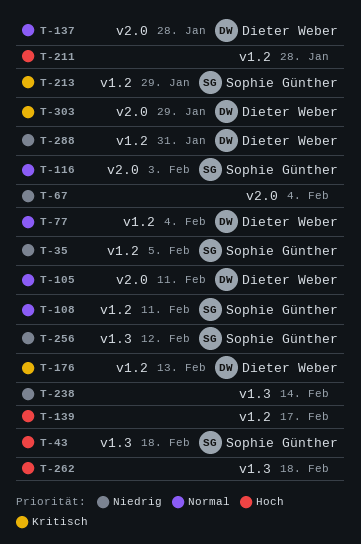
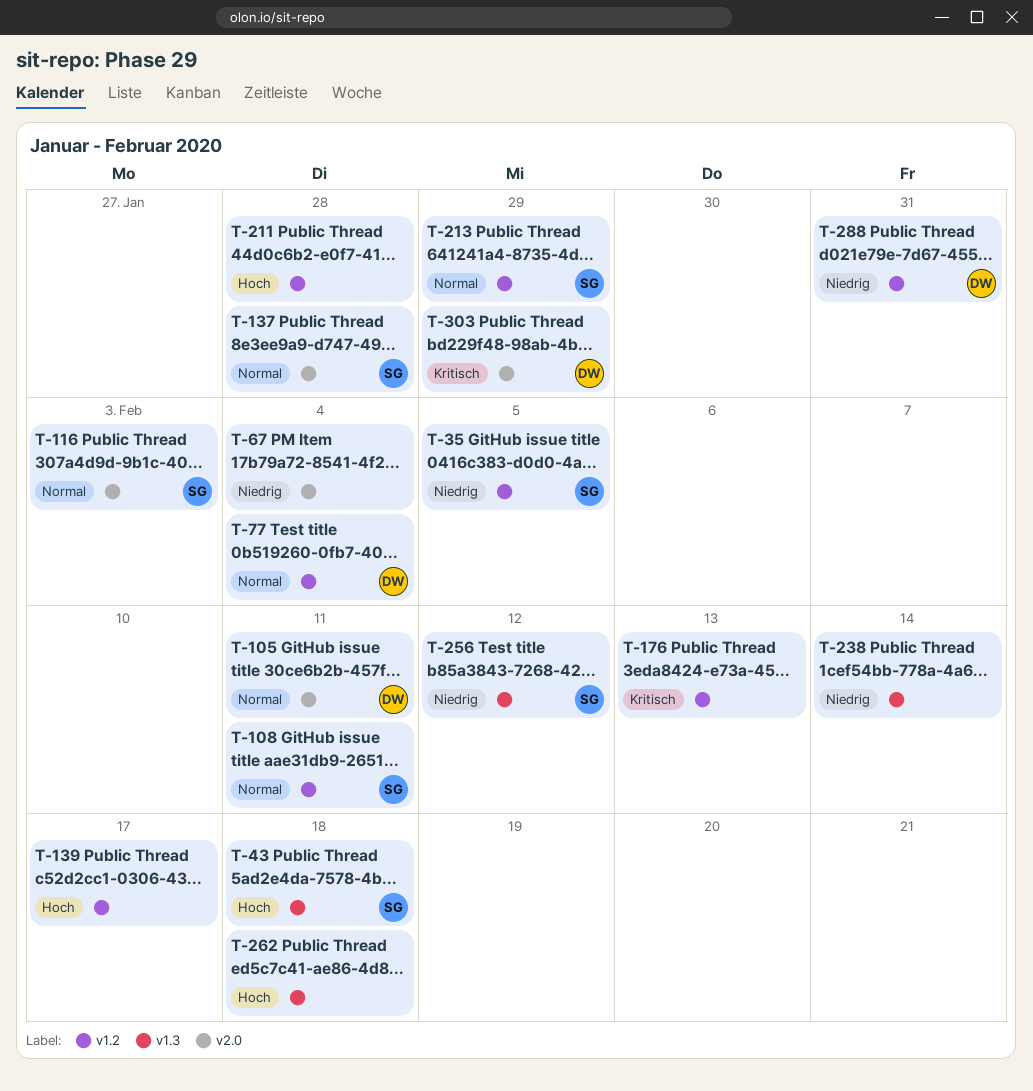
T-137, owner: Dieter Weber -> Sophie Günther
T-176, owner: Dieter Weber -> none
T-213, priority: Kritisch -> Normal

